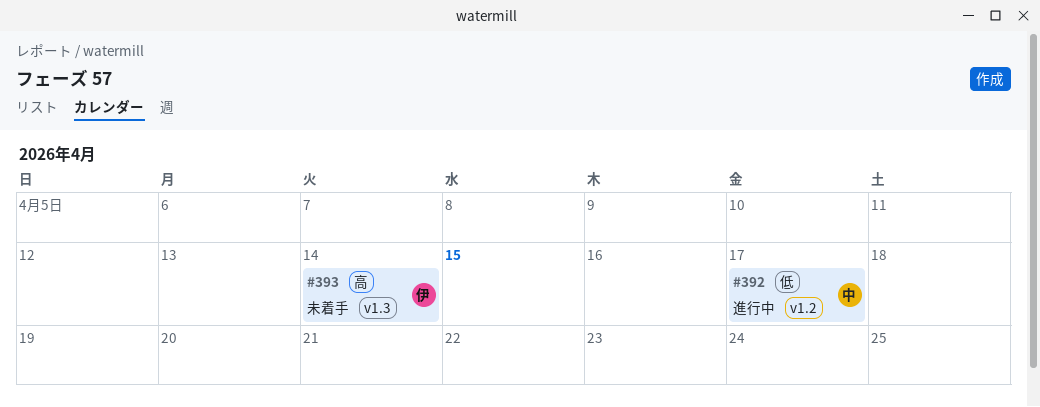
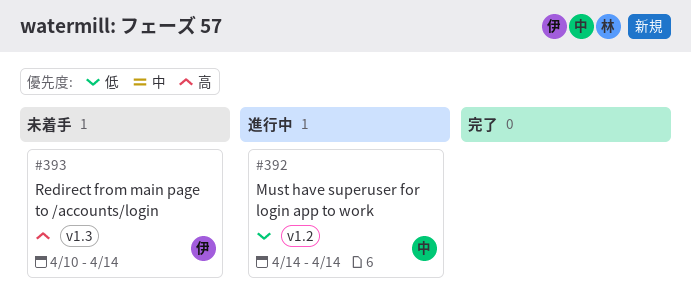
#392, due: Apr 17 -> Apr 14

